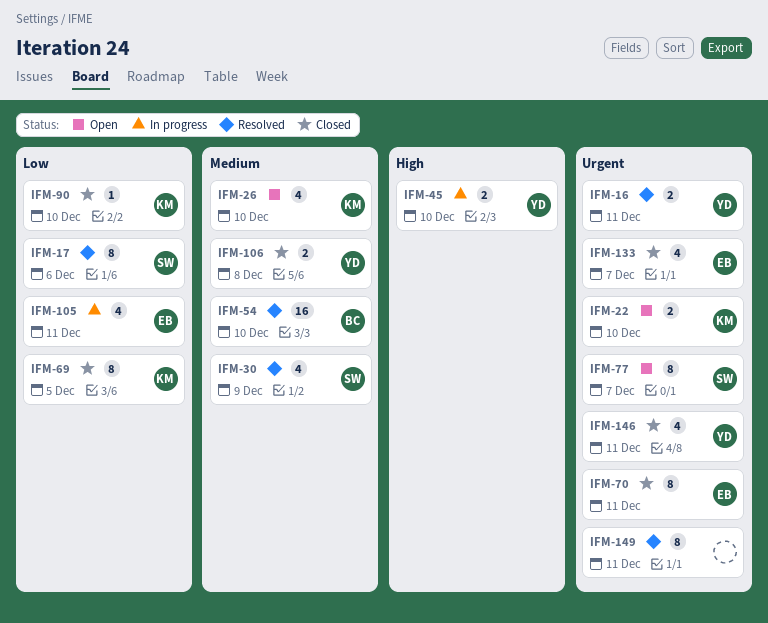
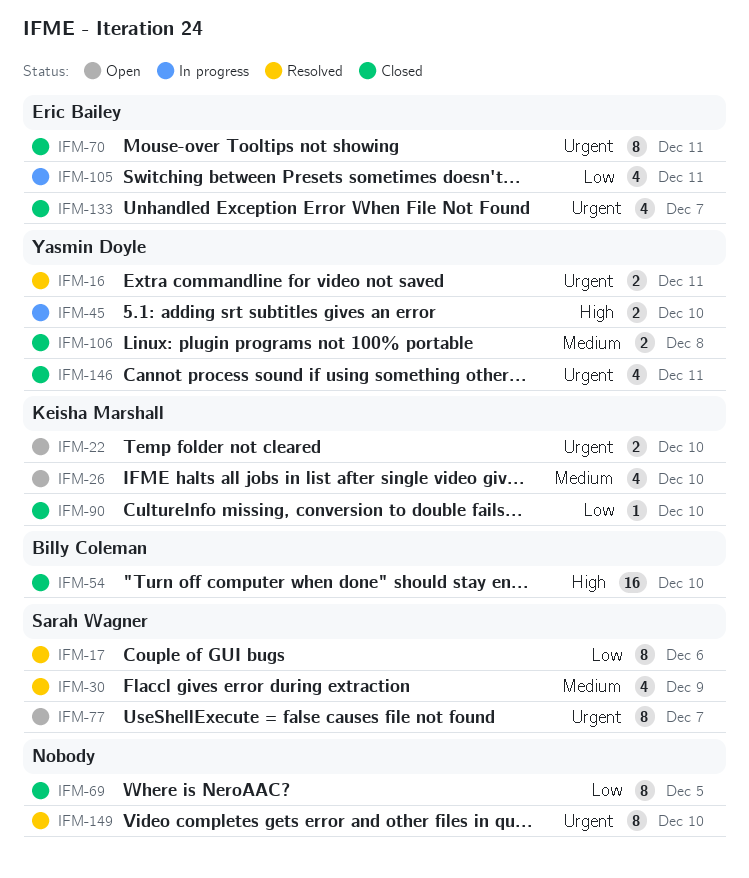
IFM-54, status: Resolved -> Closed
IFM-54, priority: Medium -> High
IFM-69, owner: Keisha Marshall -> none
IFM-149, due: Dec 11 -> Dec 10

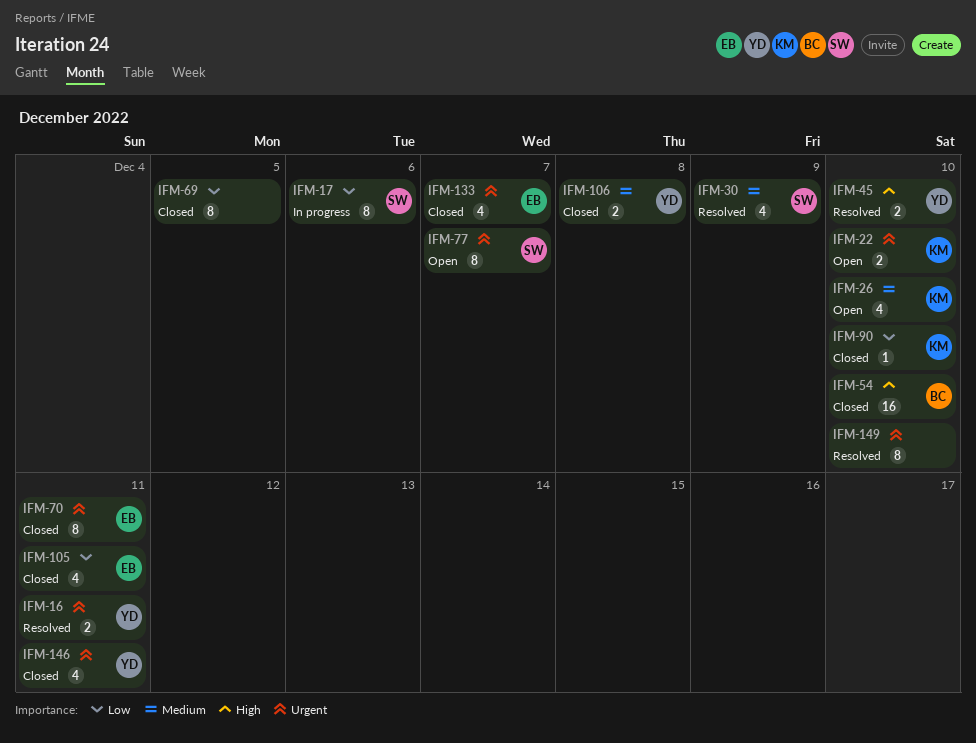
IFM-17, status: Resolved -> In progress
IFM-45, status: In progress -> Resolved
IFM-105, status: In progress -> Closed

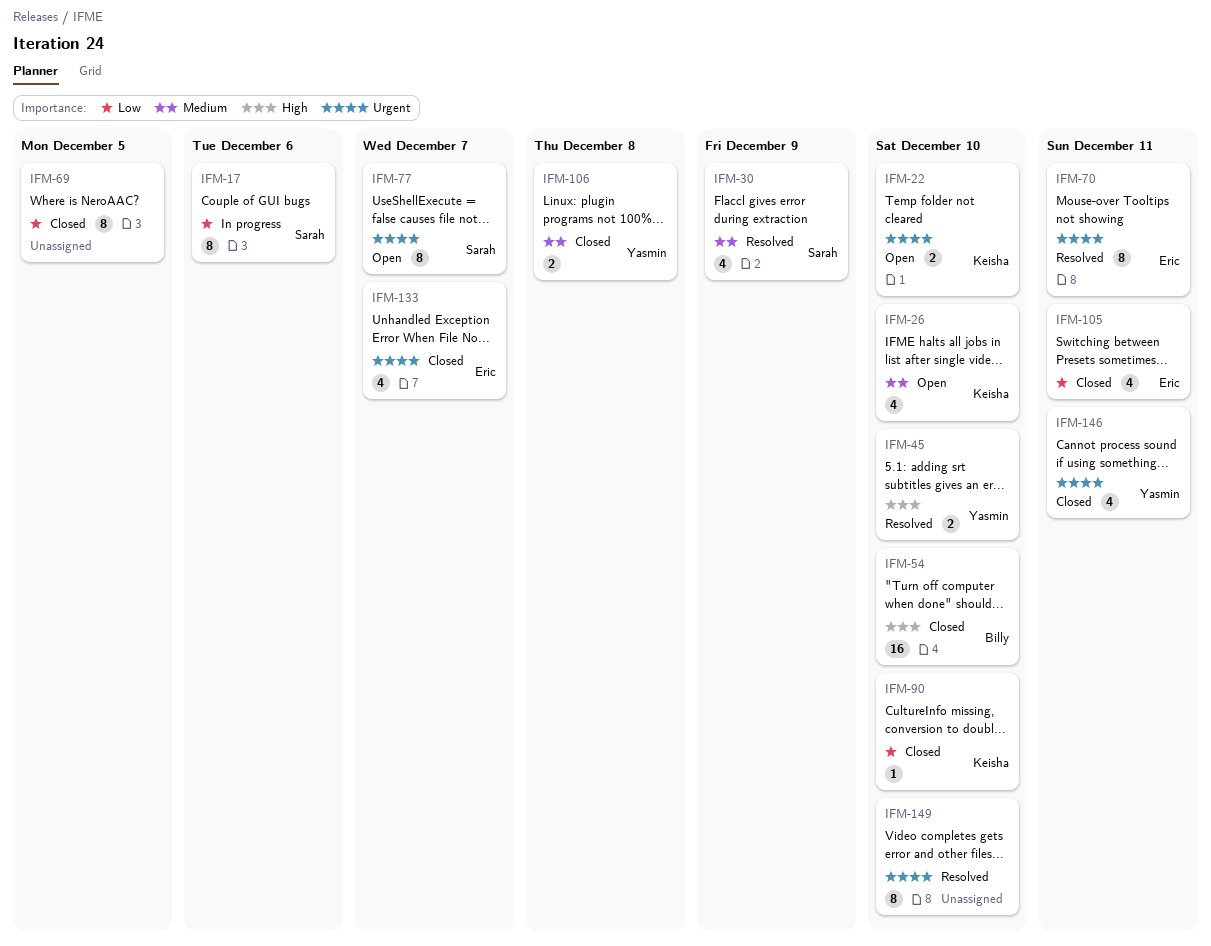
IFM-16: present -> none
IFM-70, status: Closed -> Resolved

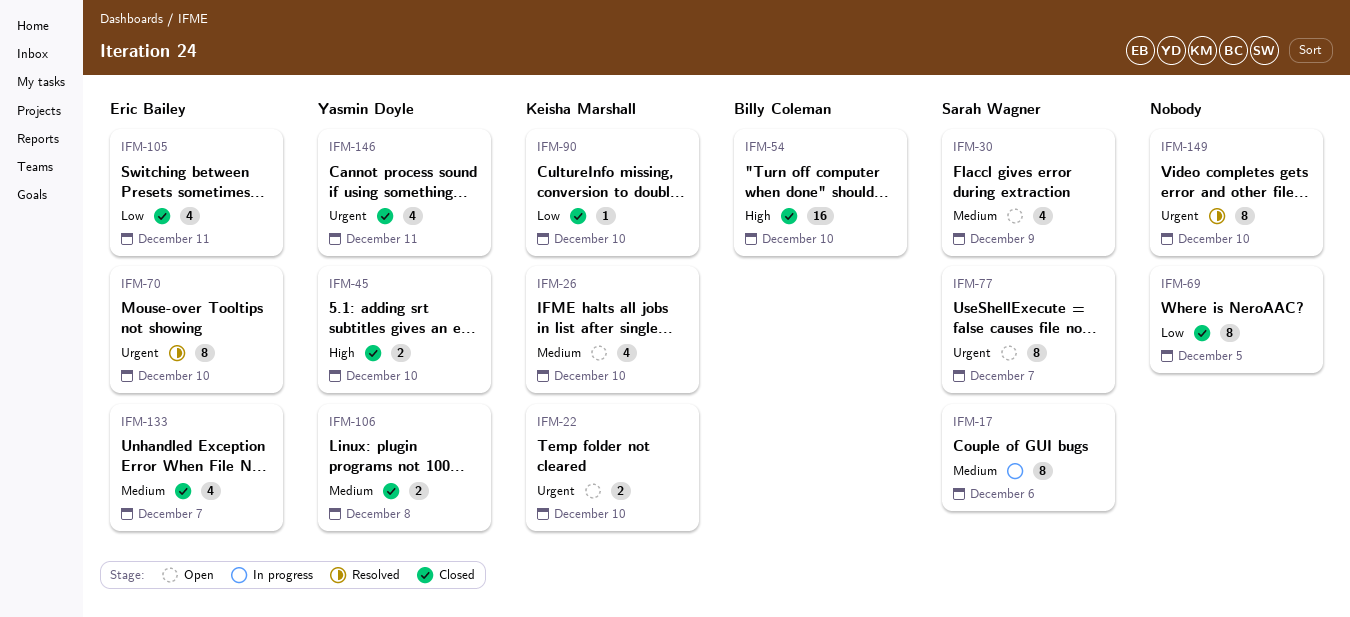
IFM-17, priority: Low -> Medium
IFM-30, status: Resolved -> Open
IFM-45, status: Resolved -> Closed
IFM-70, due: Dec 11 -> Dec 10
IFM-133, priority: Urgent -> Medium

